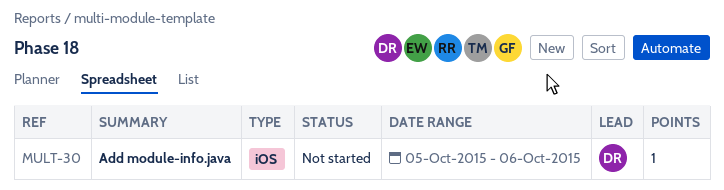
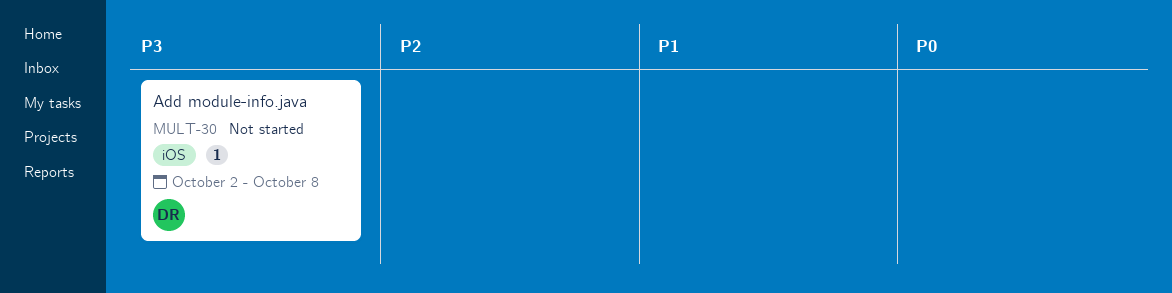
MULT-30, start: Oct 5 -> Oct 2
MULT-30, due: Oct 6 -> Oct 8

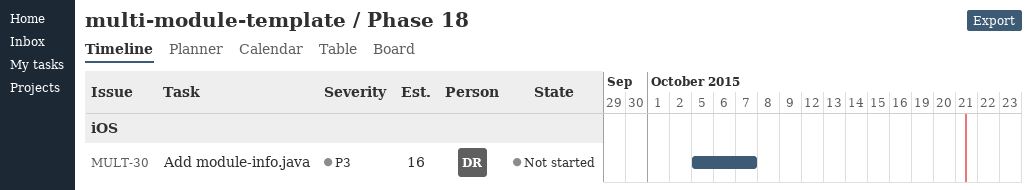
MULT-30, estimate: 1 -> 16
MULT-30, start: Oct 2 -> Oct 5
MULT-30, due: Oct 8 -> Oct 7

